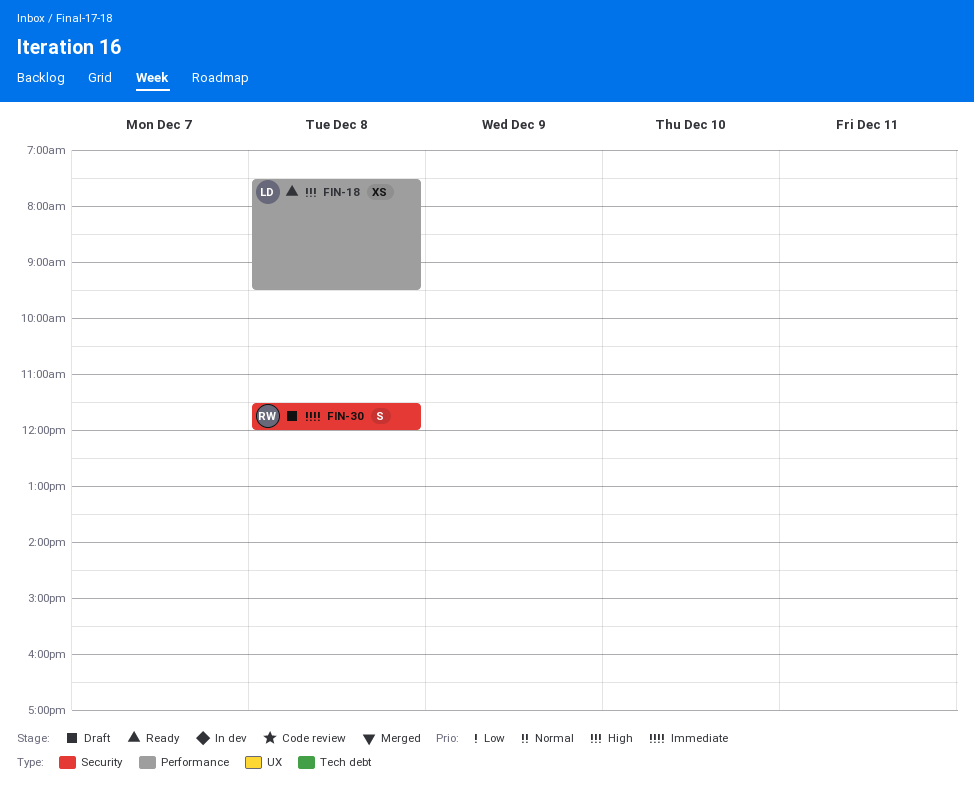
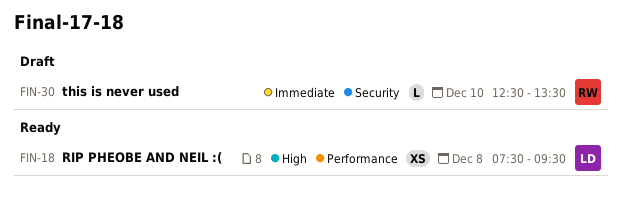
FIN-30, estimate: S -> L
FIN-30, day: Dec 8 -> Dec 10
FIN-30, begins: 11:30 -> 12:30
FIN-30, ends: 12:00 -> 13:30

